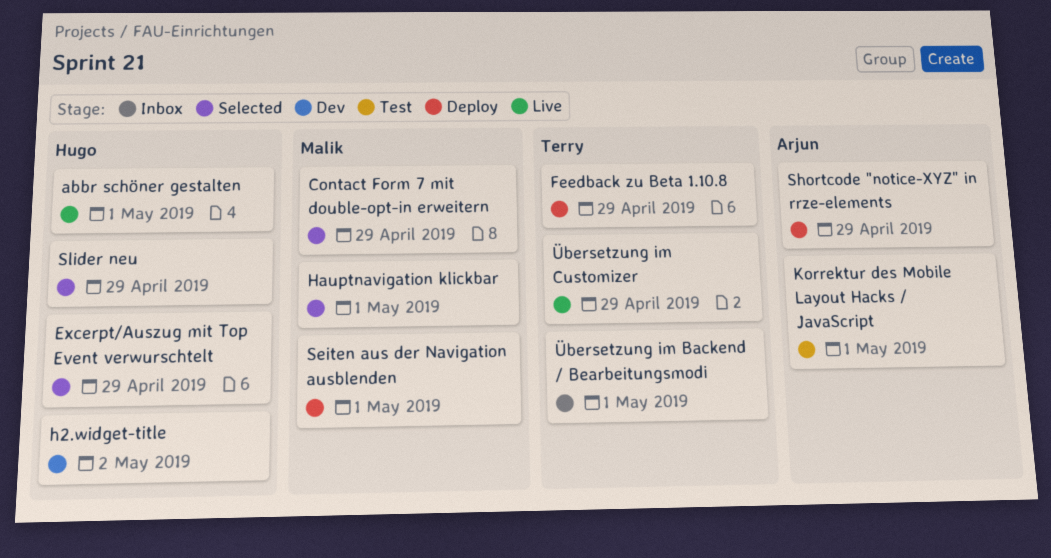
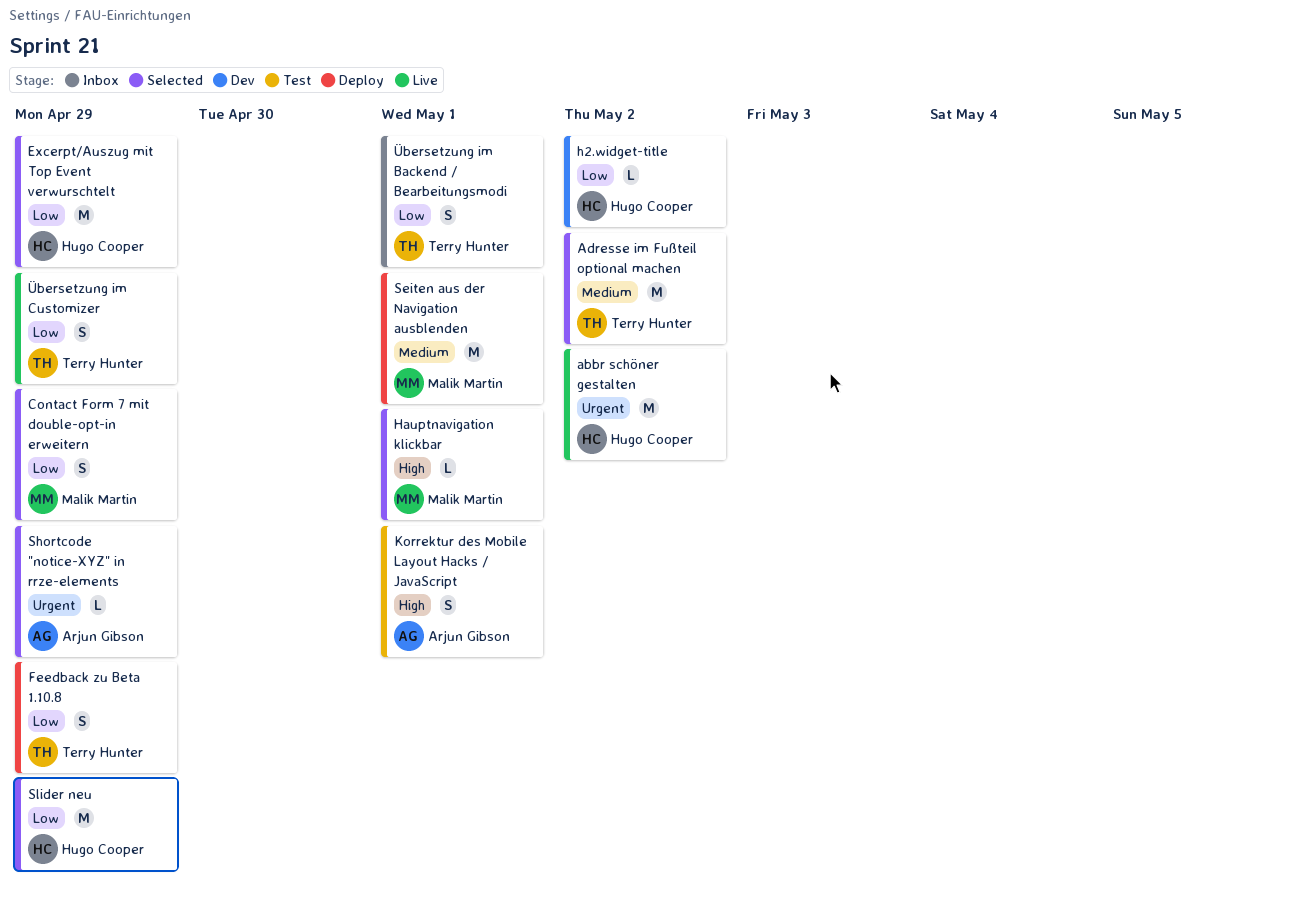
abbr schöner gestalten, due: May 1 -> May 2
Adresse im Fußteil optional machen: none -> present
Shortcode "notice-XYZ" in rrze-elements, status: Deploy -> Selected

